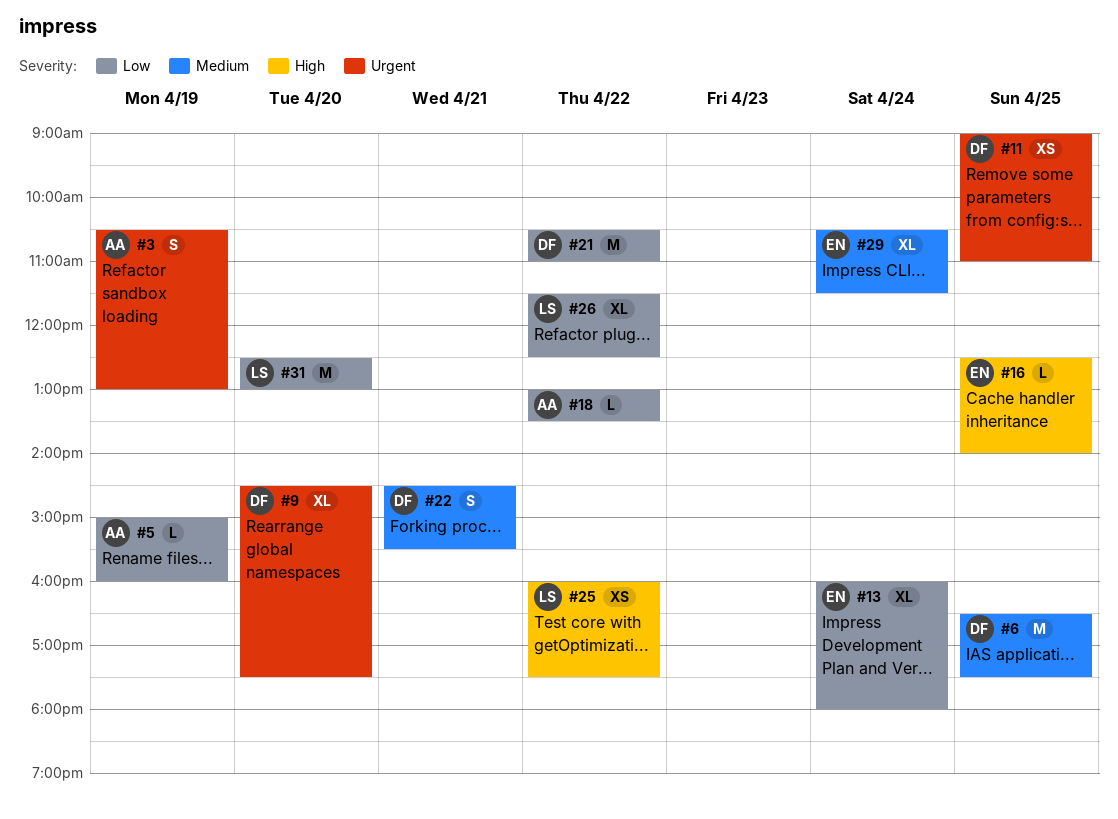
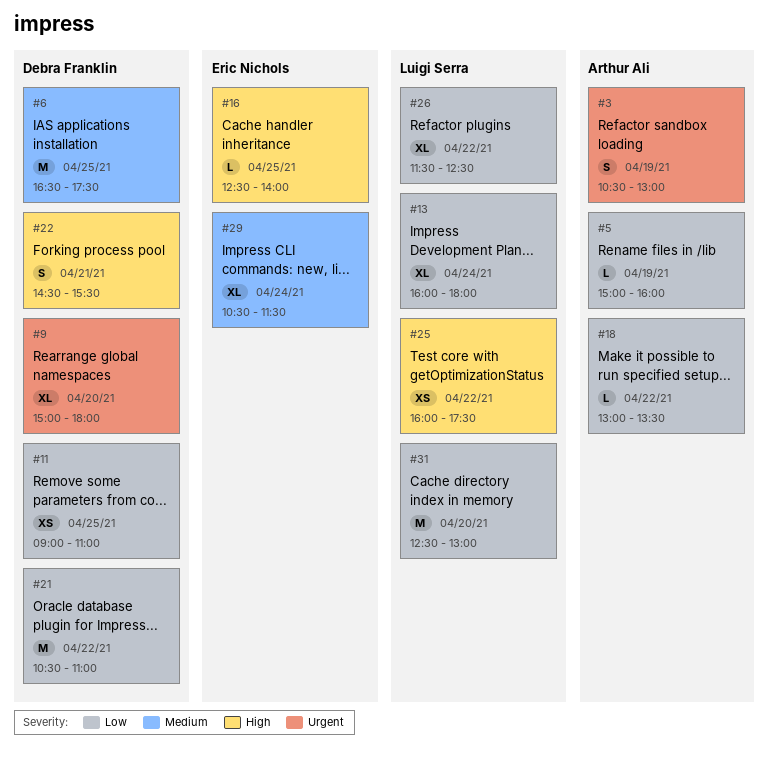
#9, begins: 14:30 -> 15:00
#9, ends: 17:30 -> 18:00
#11, priority: Urgent -> Low
#13, owner: Eric Nichols -> Luigi Serra
#22, priority: Medium -> High

